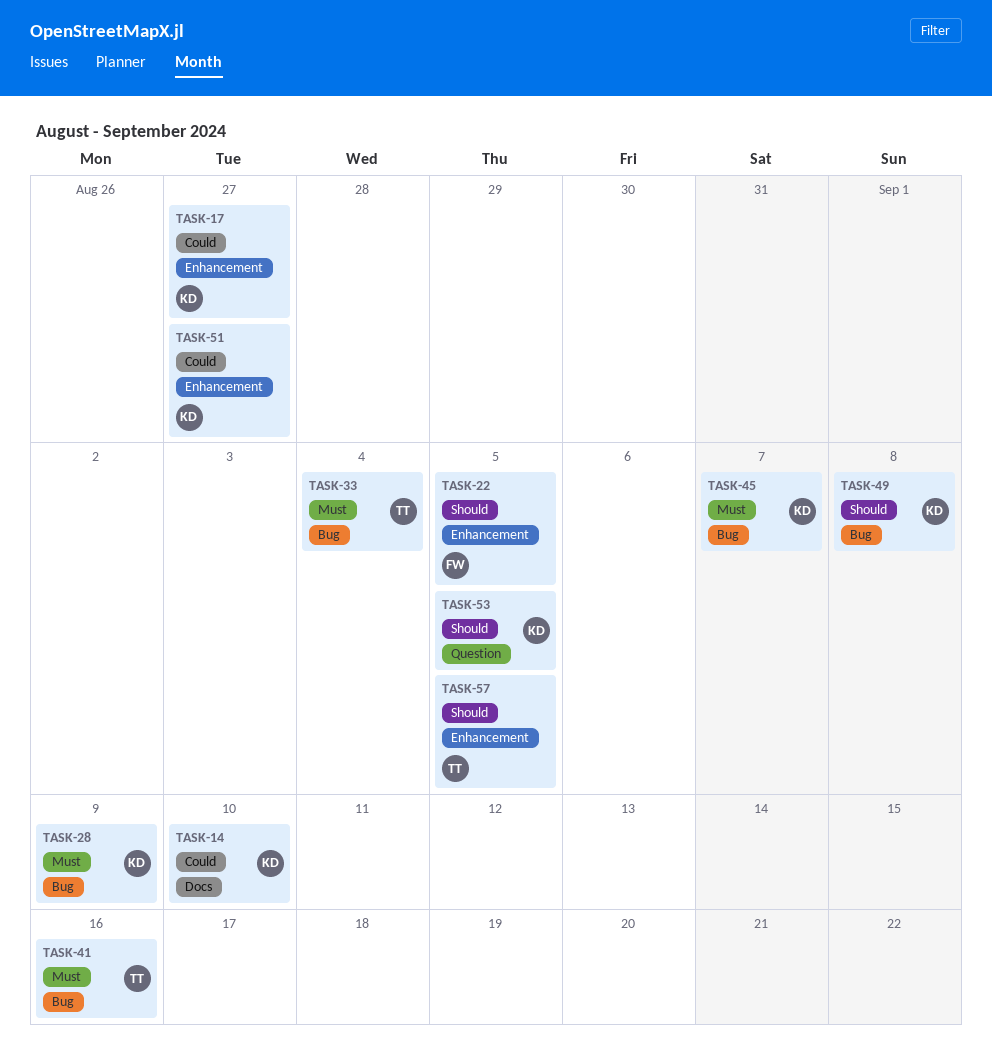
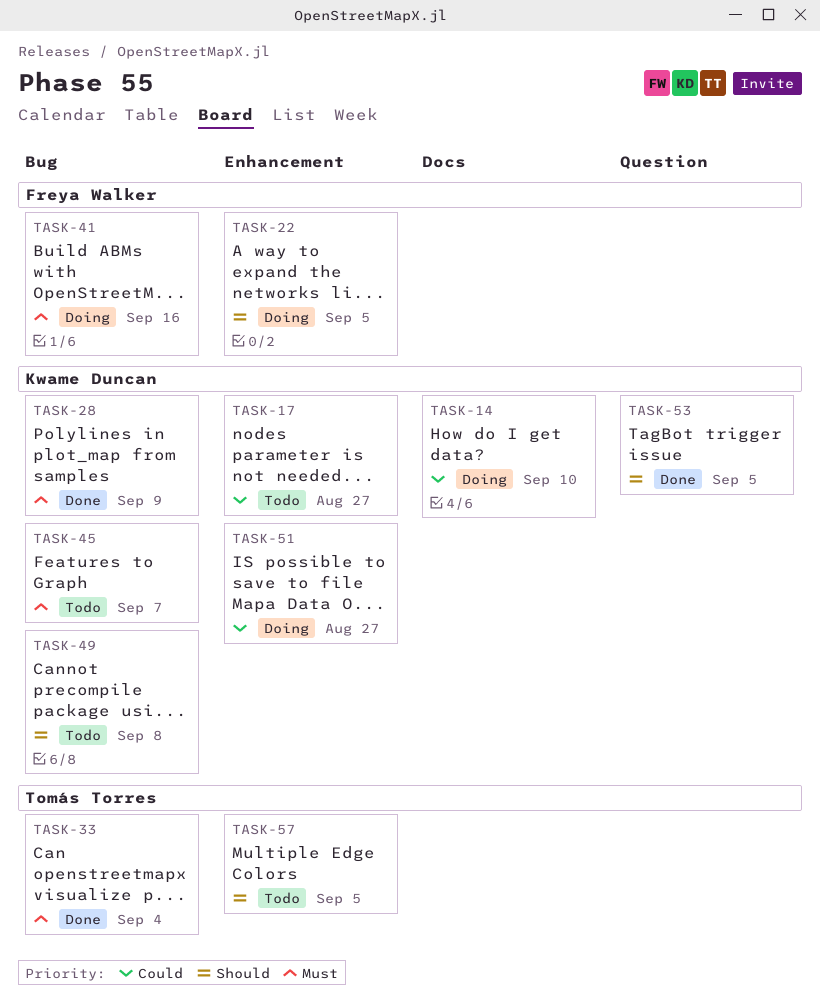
TASK-41, owner: Tomás Torres -> Freya Walker

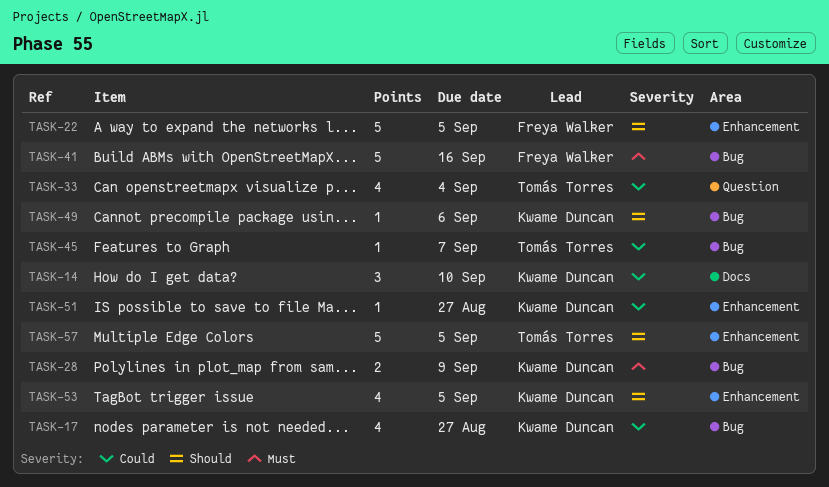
TASK-17, label: Enhancement -> Bug
TASK-33, priority: Must -> Could
TASK-33, label: Bug -> Question
TASK-45, owner: Kwame Duncan -> Tomás Torres
TASK-45, priority: Must -> Could
TASK-49, due: Sep 8 -> Sep 6
TASK-53, label: Question -> Enhancement

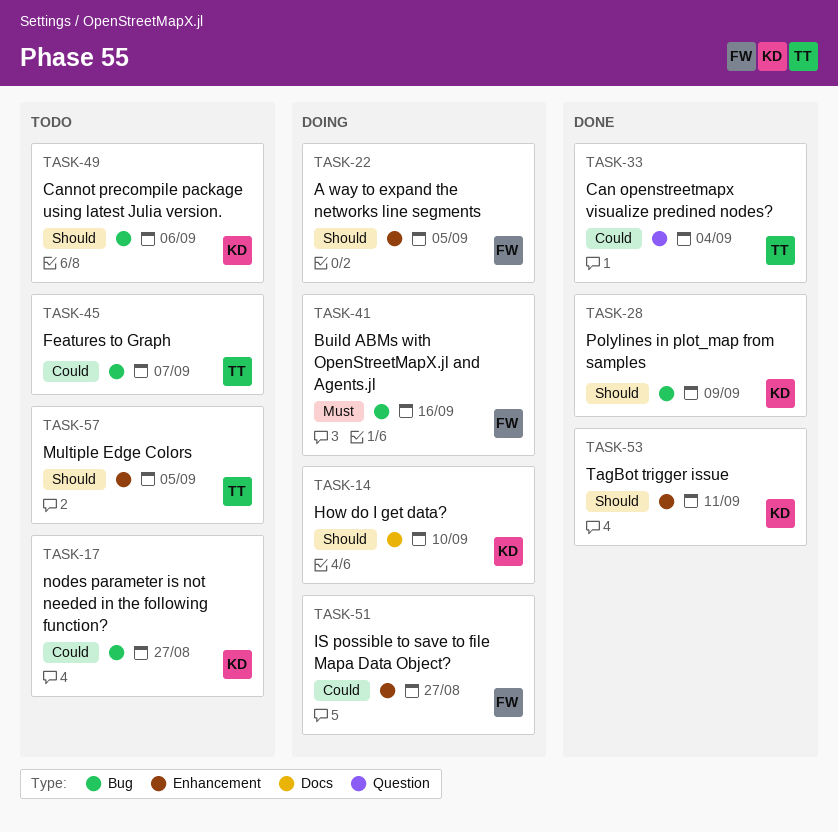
TASK-14, priority: Could -> Should
TASK-28, priority: Must -> Should
TASK-51, owner: Kwame Duncan -> Freya Walker
TASK-53, due: Sep 5 -> Sep 11

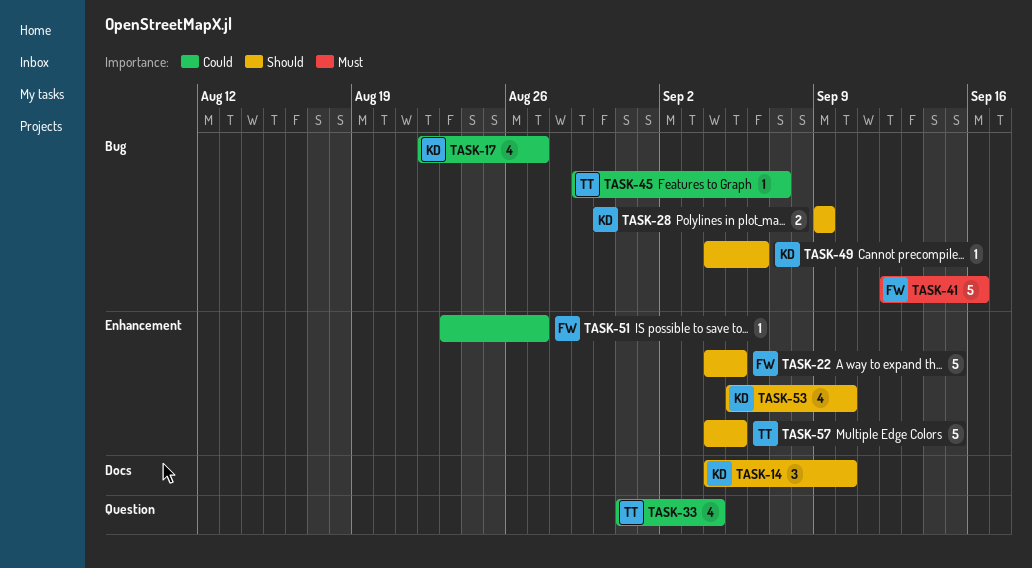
TASK-53, due: Sep 11 -> Sep 10

